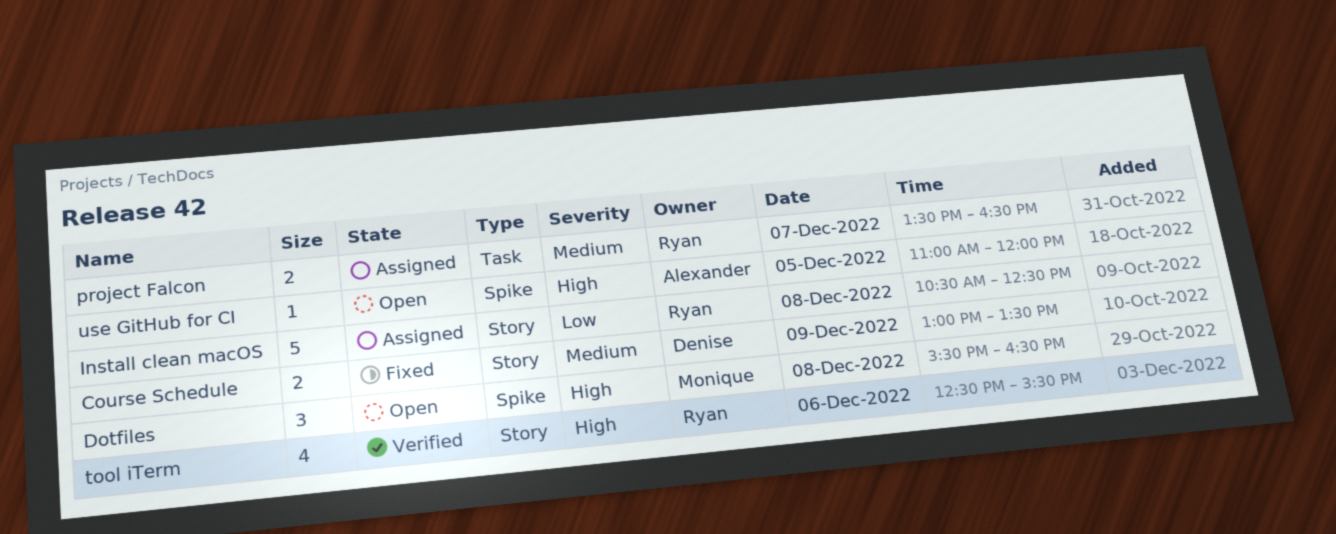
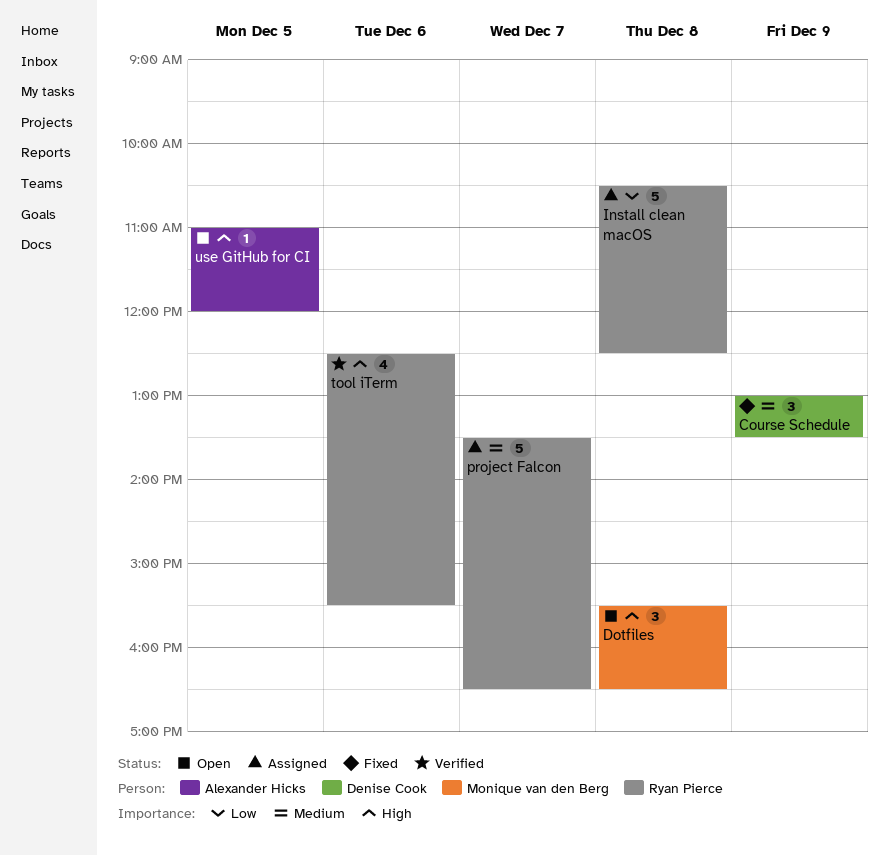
Course Schedule, estimate: 2 -> 3
project Falcon, estimate: 2 -> 5

